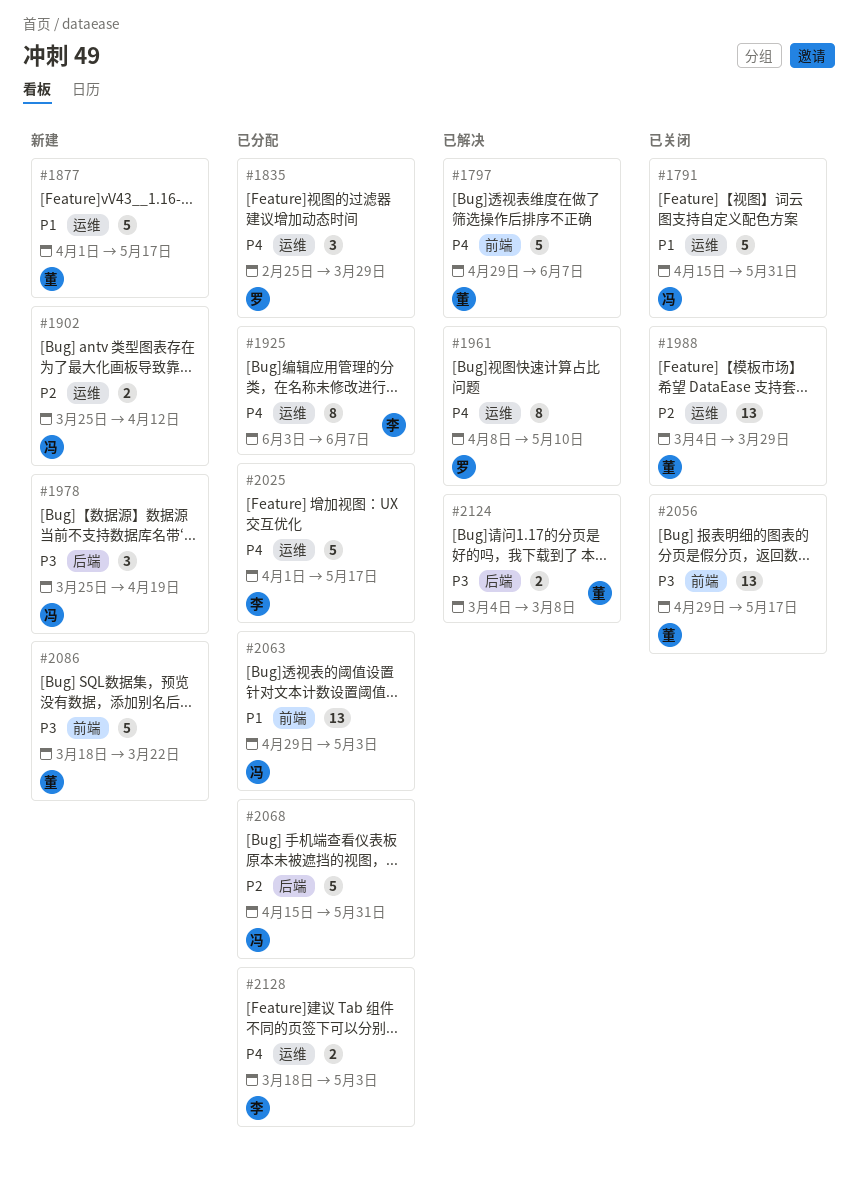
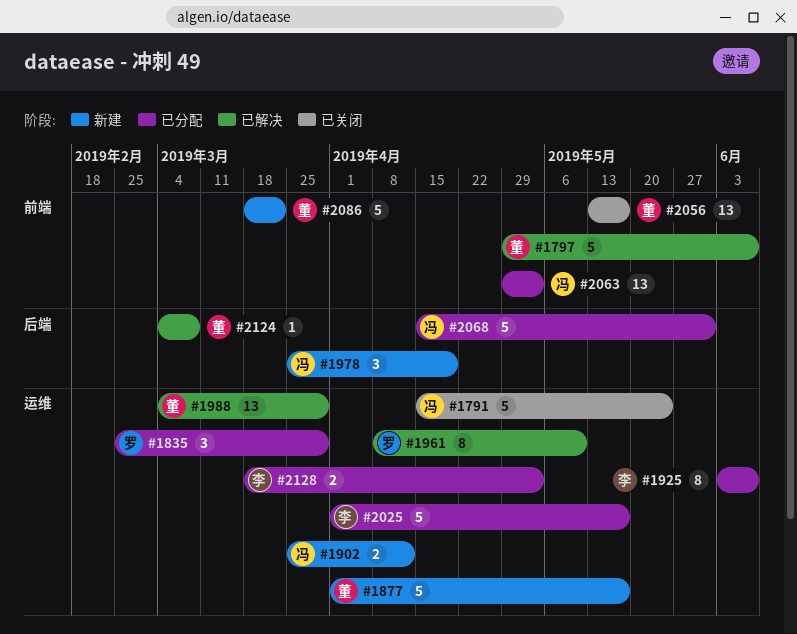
#1791, due: May 31 -> May 24
#1988, status: 已关闭 -> 已解决
#2056, start: Apr 29 -> May 13
#2124, estimate: 2 -> 1

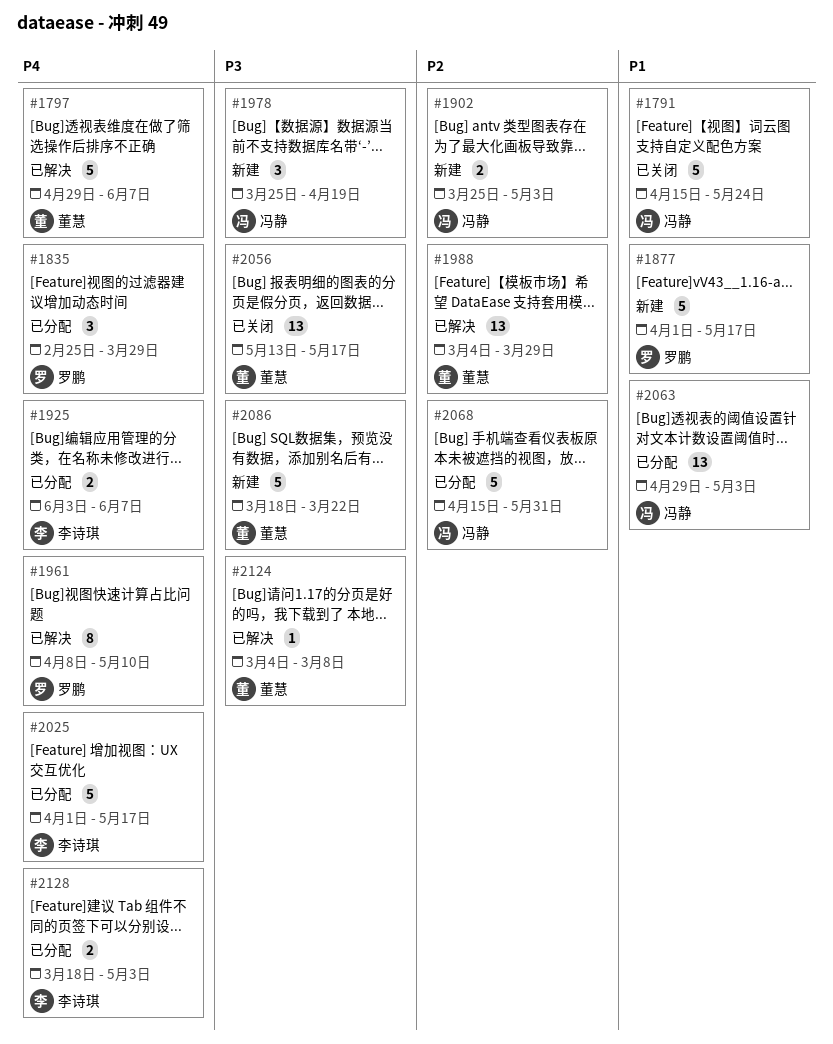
#1877, owner: 董慧 -> 罗鹏
#1902, due: Apr 12 -> May 3
#1925, estimate: 8 -> 2

